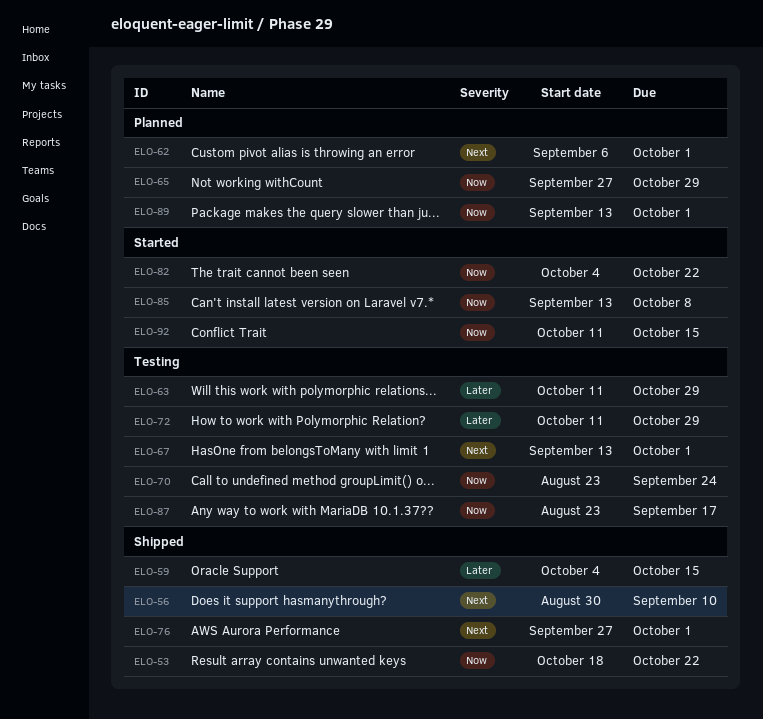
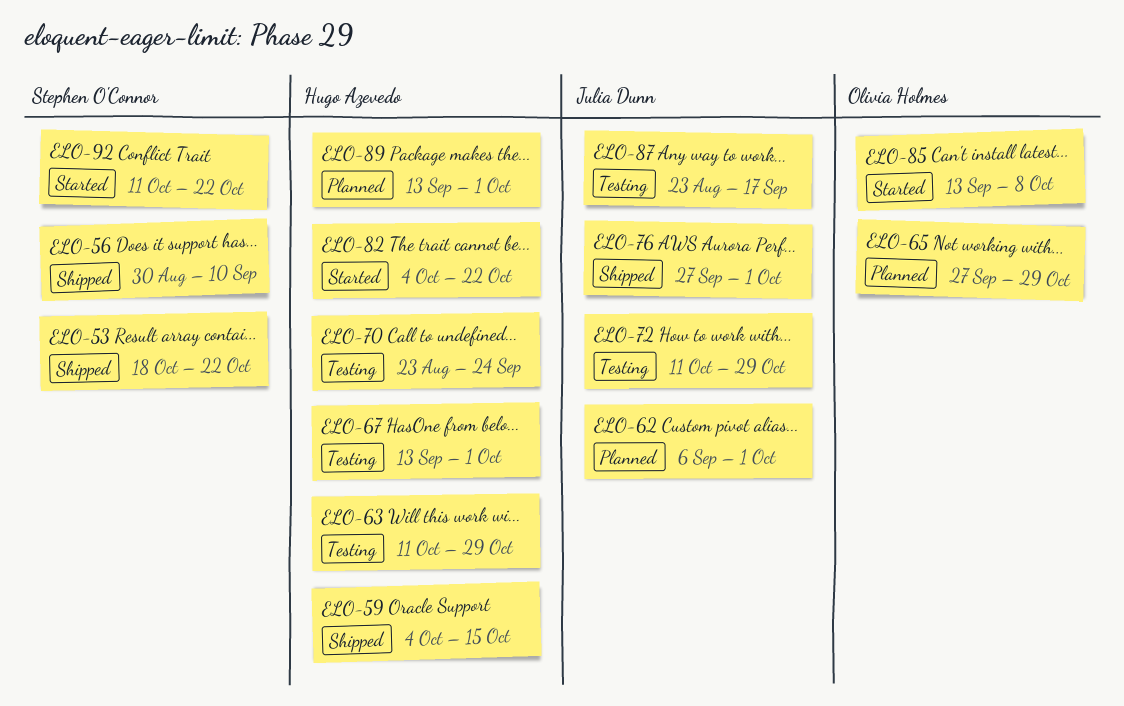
ELO-92, due: Oct 15 -> Oct 22

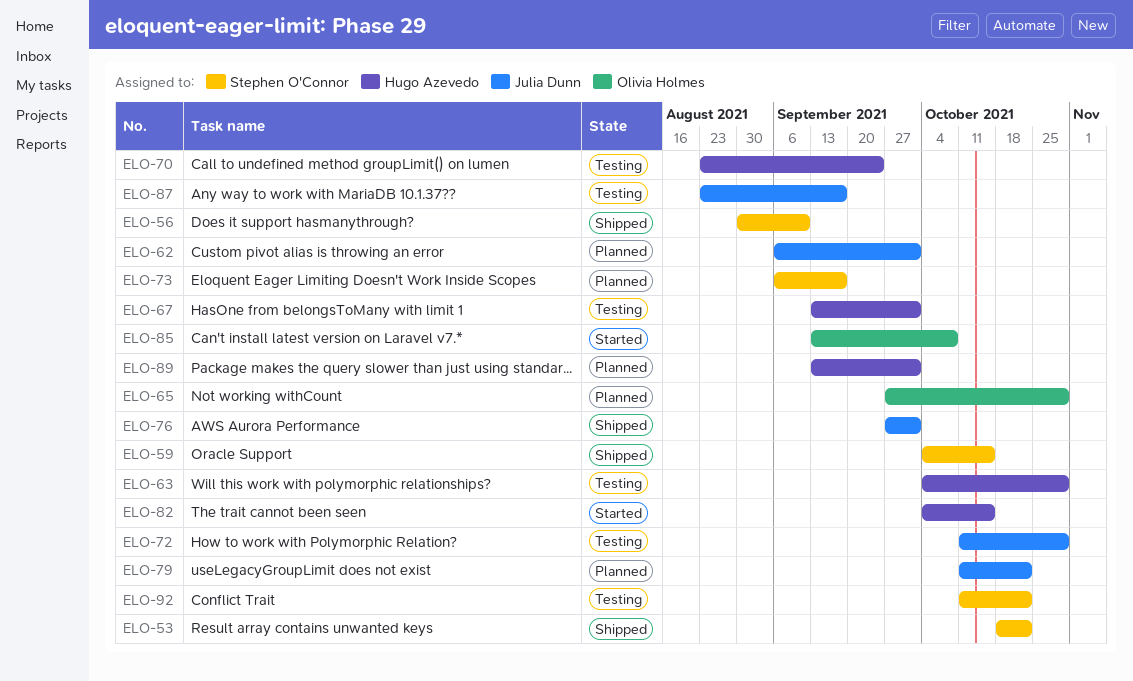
ELO-59, owner: Hugo Azevedo -> Stephen O'Connor
ELO-63, start: Oct 11 -> Oct 4
ELO-73: none -> present
ELO-79: none -> present
ELO-82, due: Oct 22 -> Oct 15
ELO-92, status: Started -> Testing

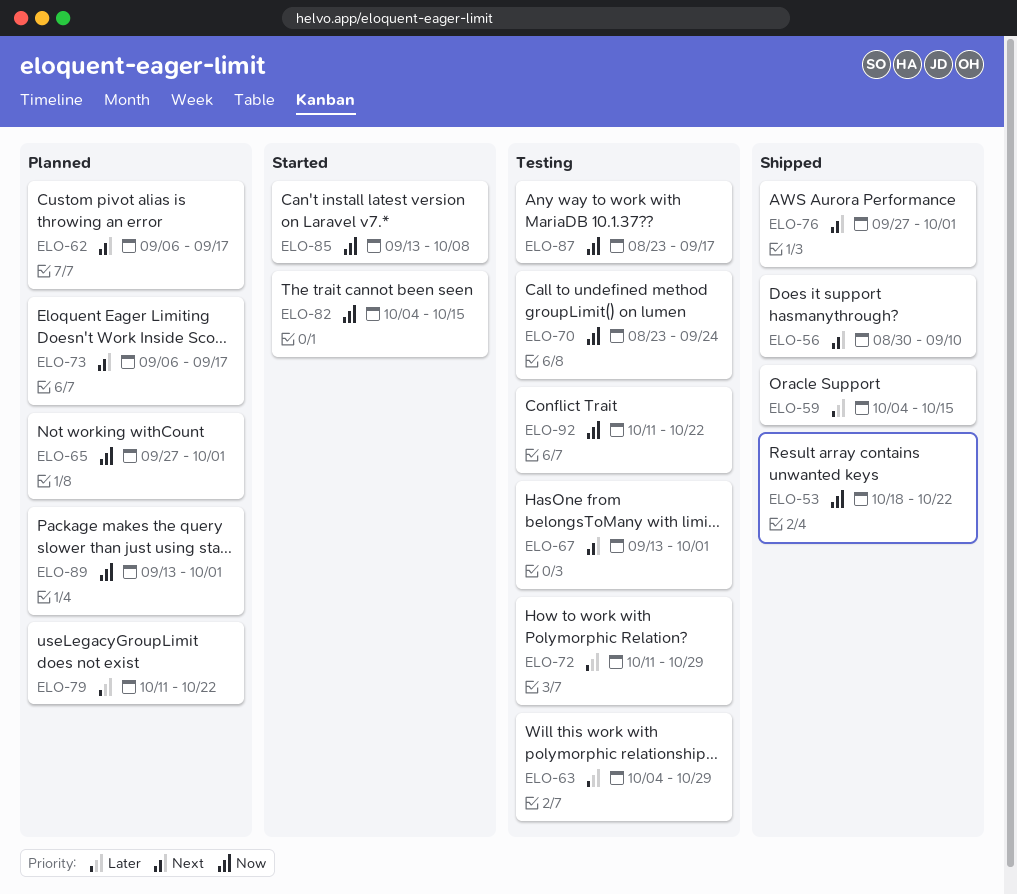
ELO-62, due: Oct 1 -> Sep 17
ELO-65, due: Oct 29 -> Oct 1

